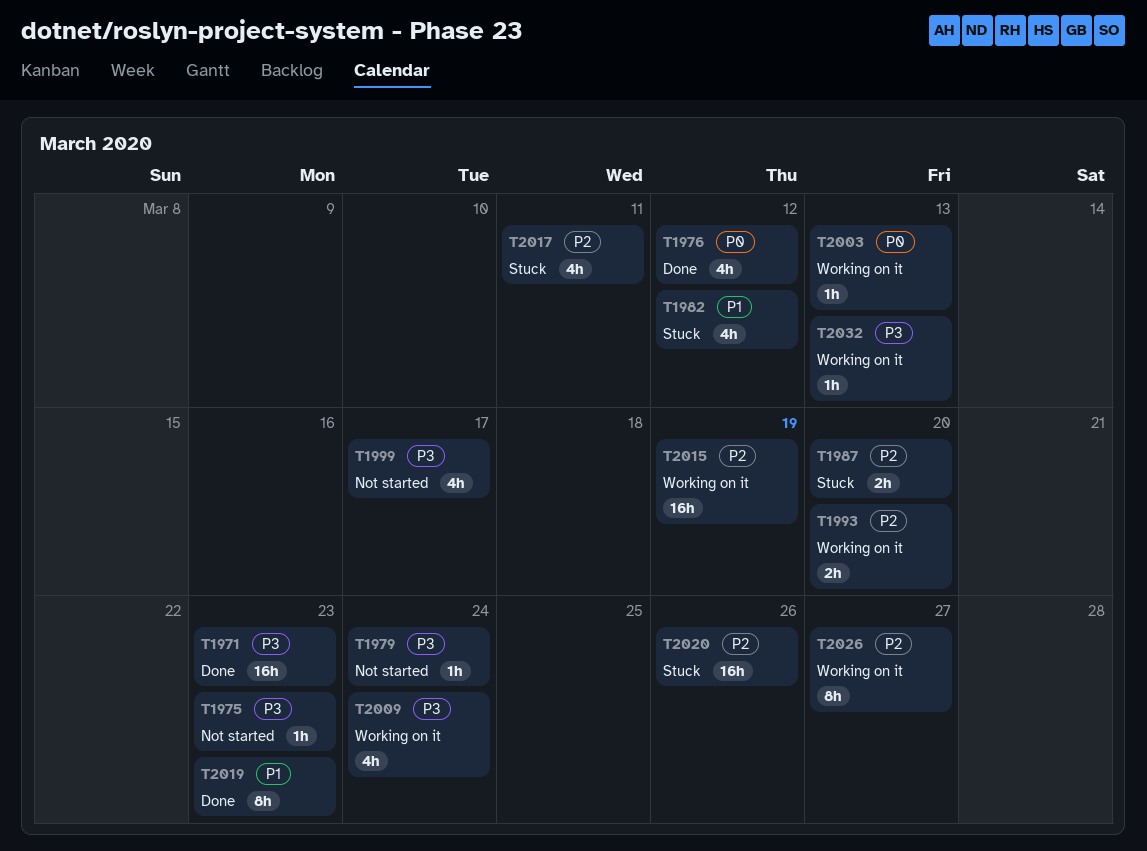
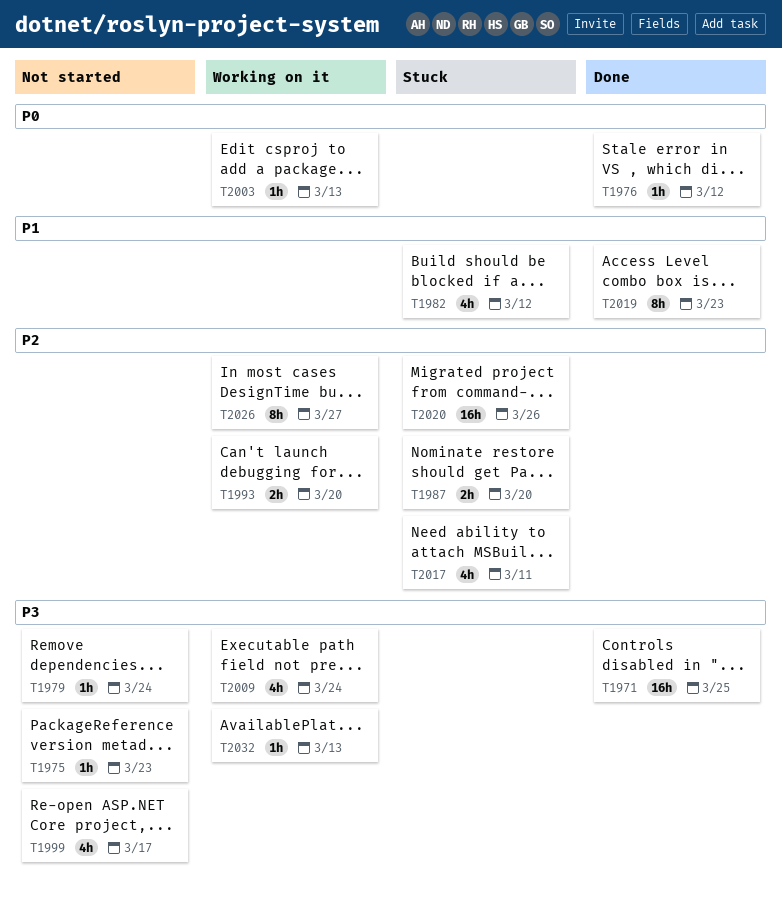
T1971, due: Mar 23 -> Mar 25
T1976, estimate: 4h -> 1h
T2015: present -> none

